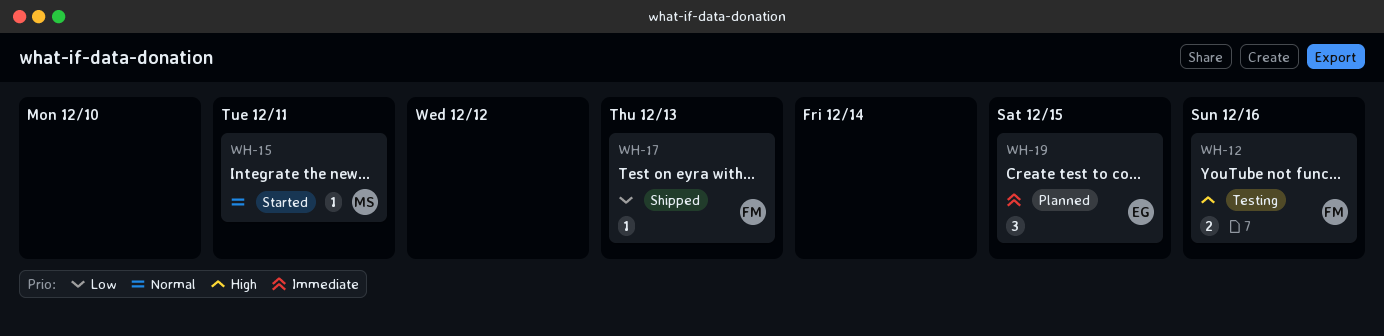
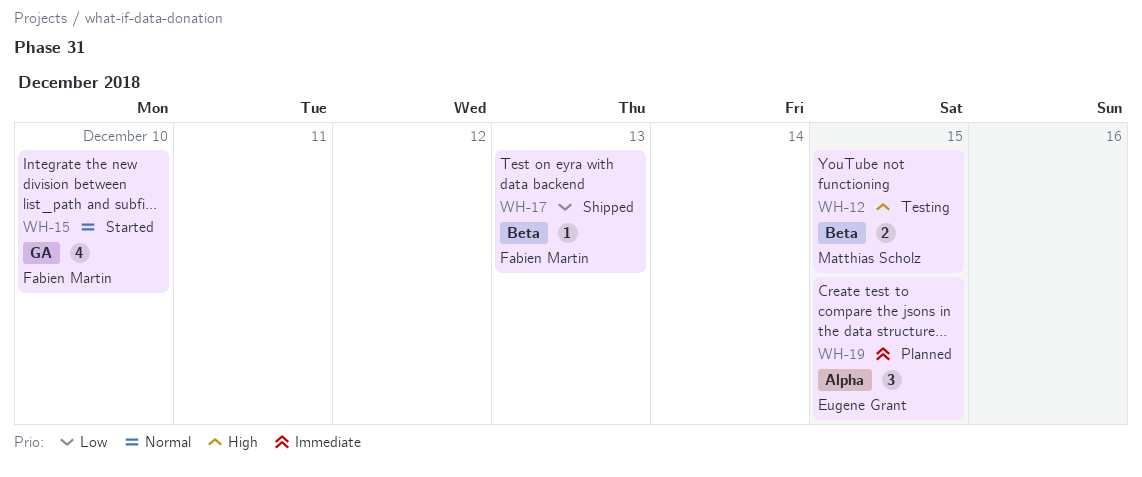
WH-12, owner: Fabien Martin -> Matthias Scholz
WH-12, due: Dec 16 -> Dec 15
WH-15, owner: Matthias Scholz -> Fabien Martin
WH-15, estimate: 1 -> 4
WH-15, due: Dec 11 -> Dec 10

